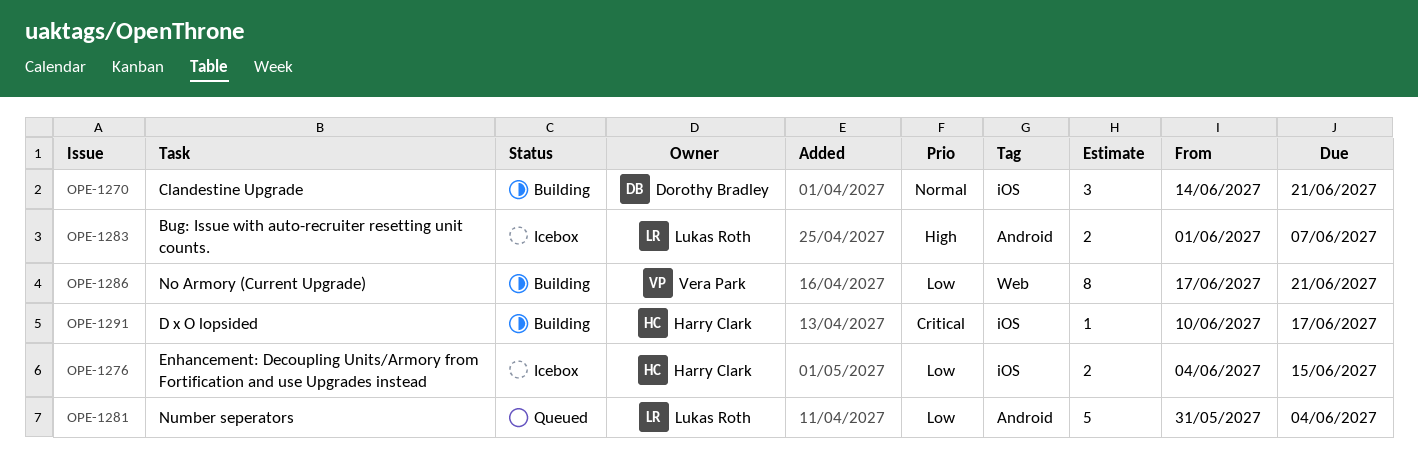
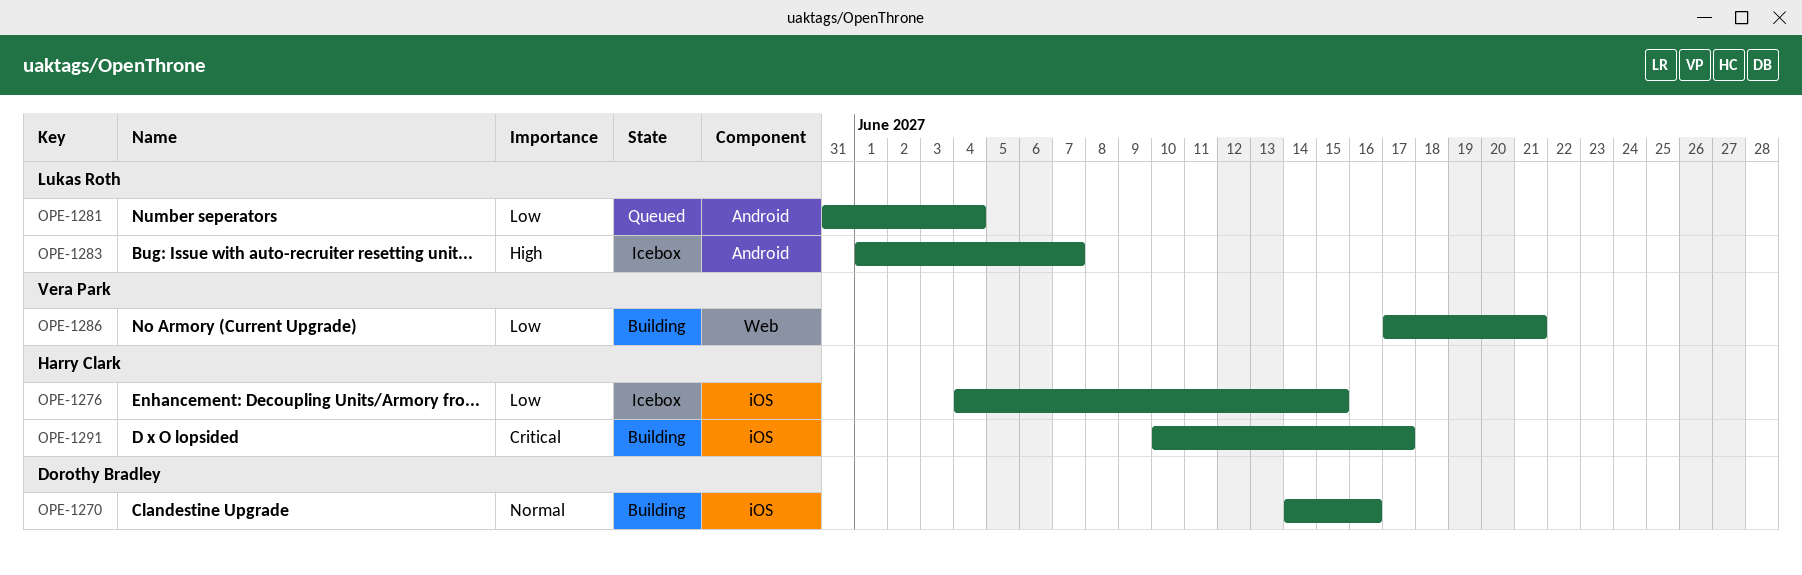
OPE-1270, due: Jun 21 -> Jun 16

